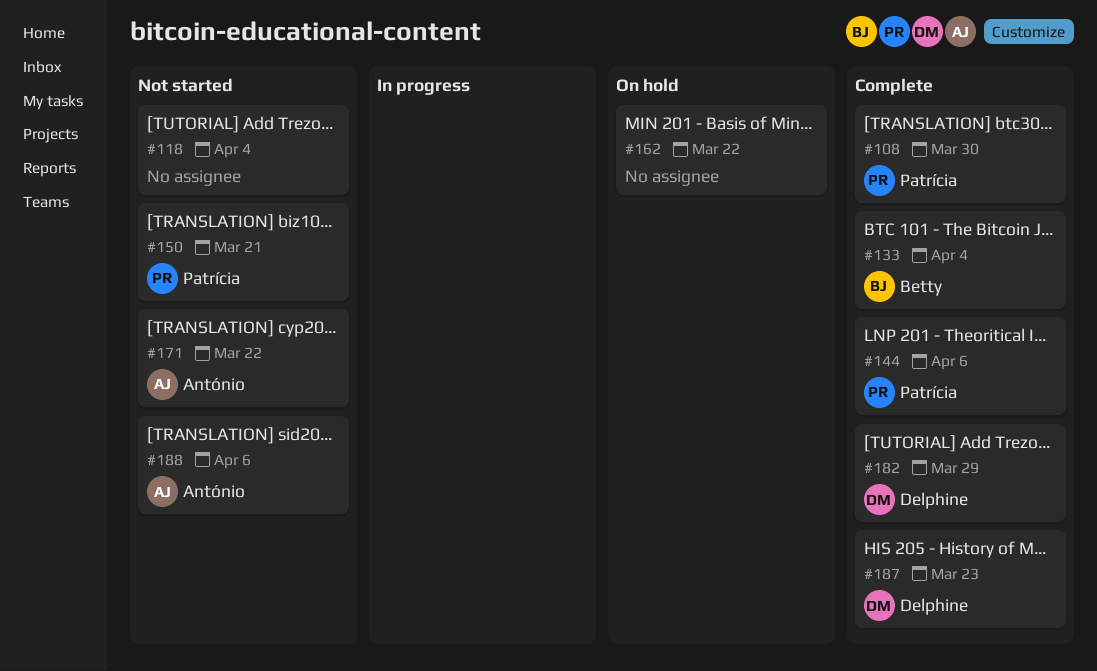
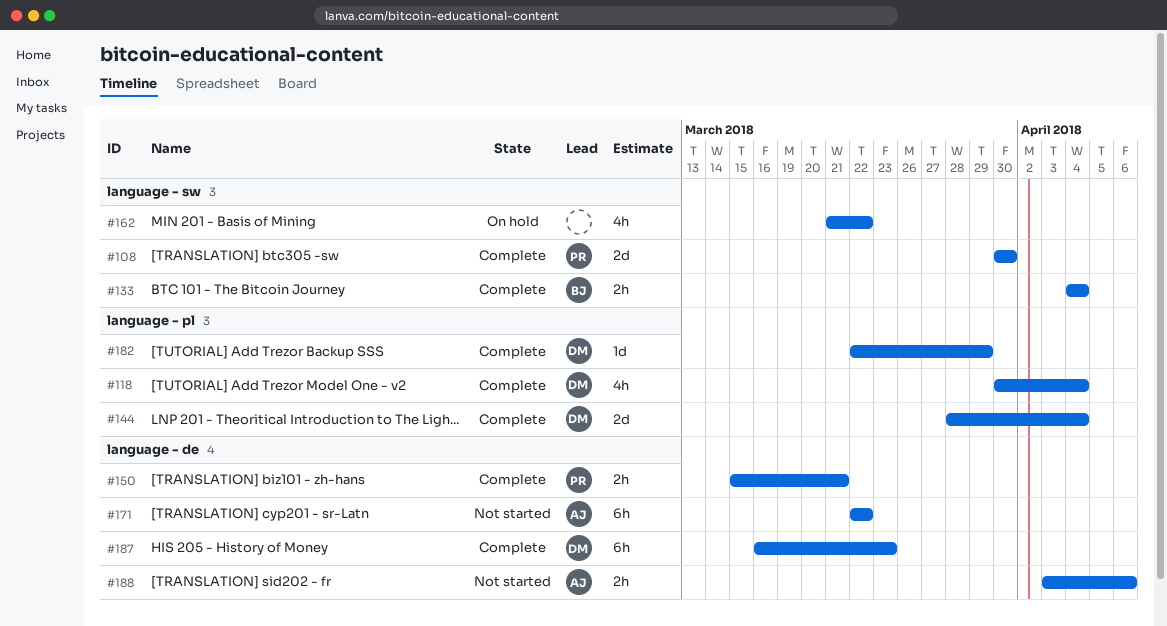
#118, status: Not started -> Complete
#118, owner: none -> Delphine
#144, owner: Patrícia -> Delphine
#144, due: Apr 6 -> Apr 4
#150, status: Not started -> Complete

